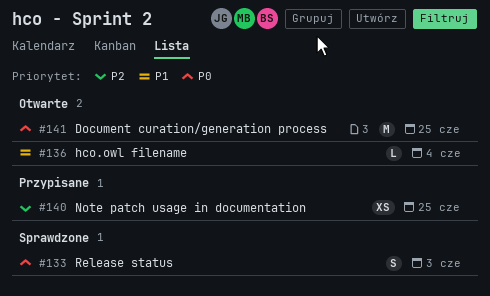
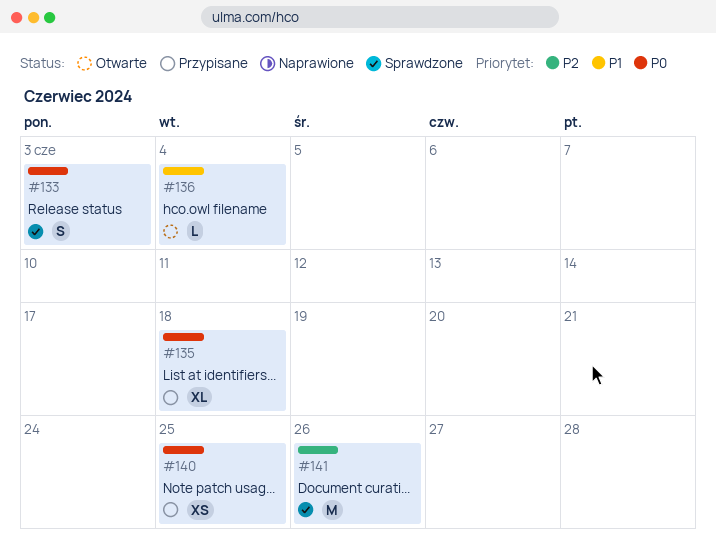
#135: none -> present
#140, priority: P2 -> P0
#141, status: Otwarte -> Sprawdzone
#141, priority: P0 -> P2
#141, due: Jun 25 -> Jun 26

